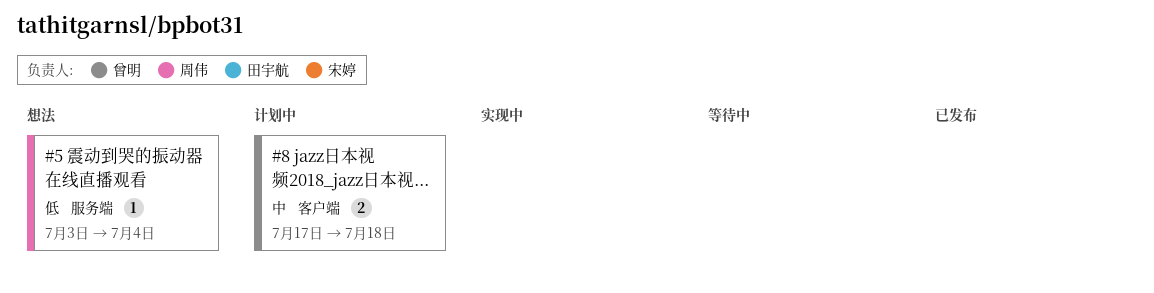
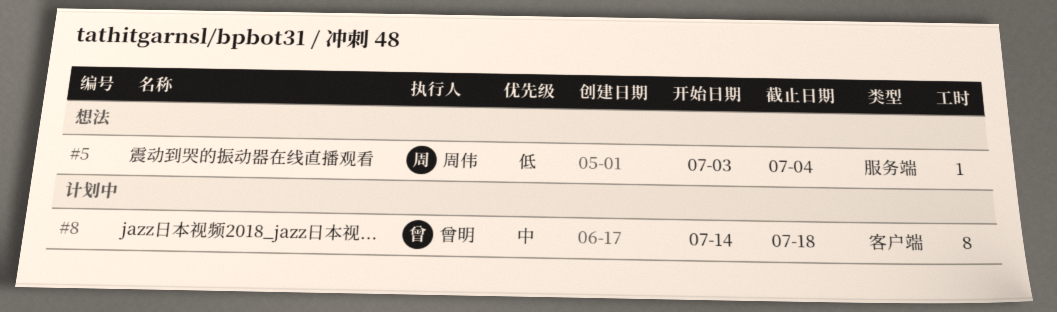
#8, estimate: 2 -> 8
#8, start: Jul 17 -> Jul 14

